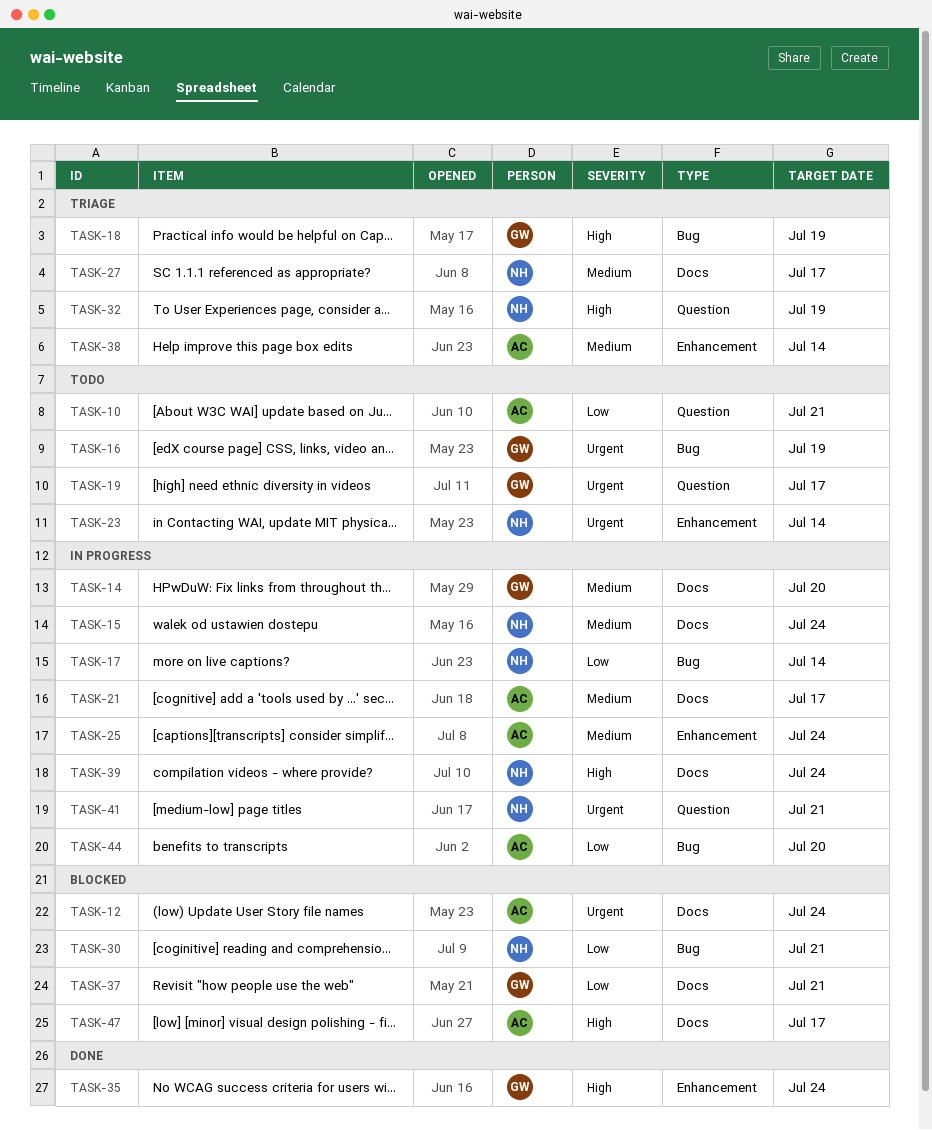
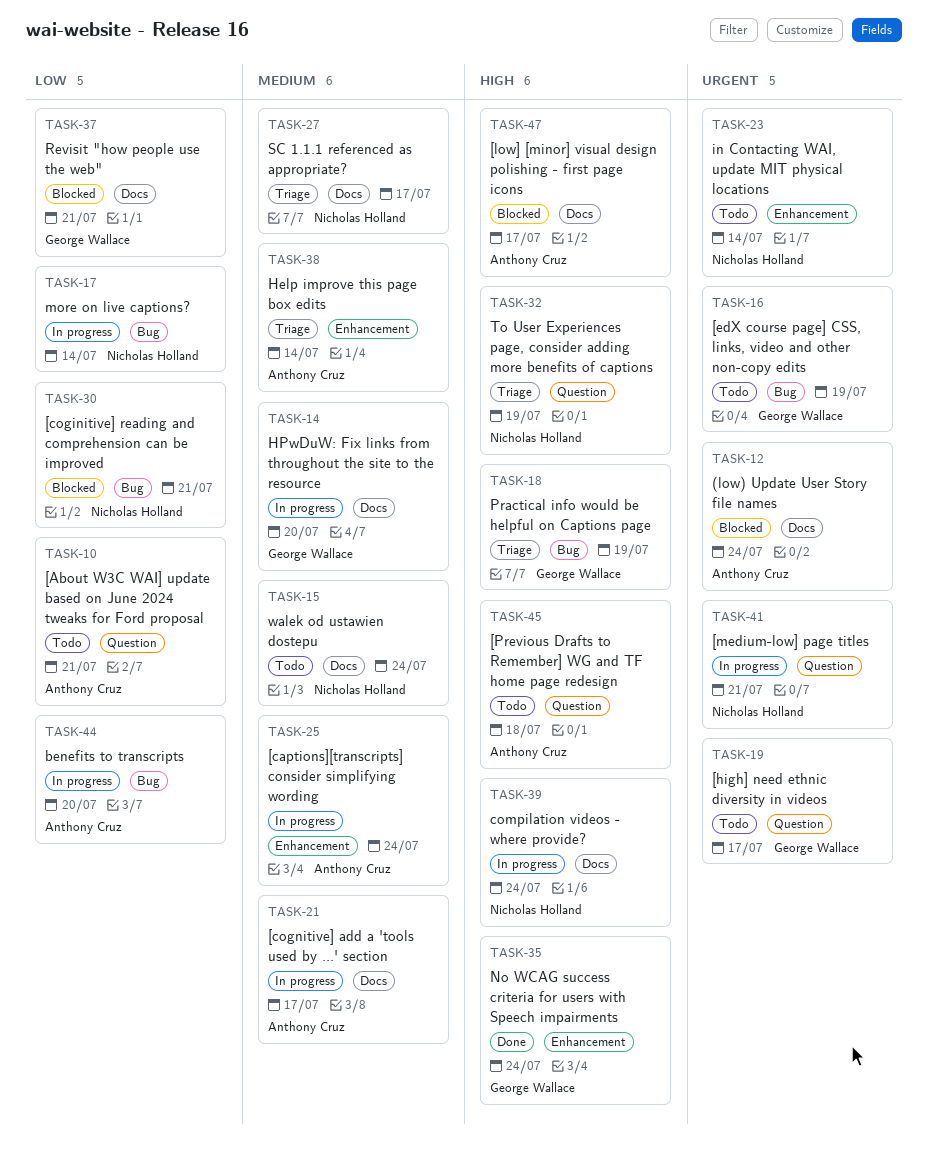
TASK-15, status: In progress -> Todo
TASK-45: none -> present

